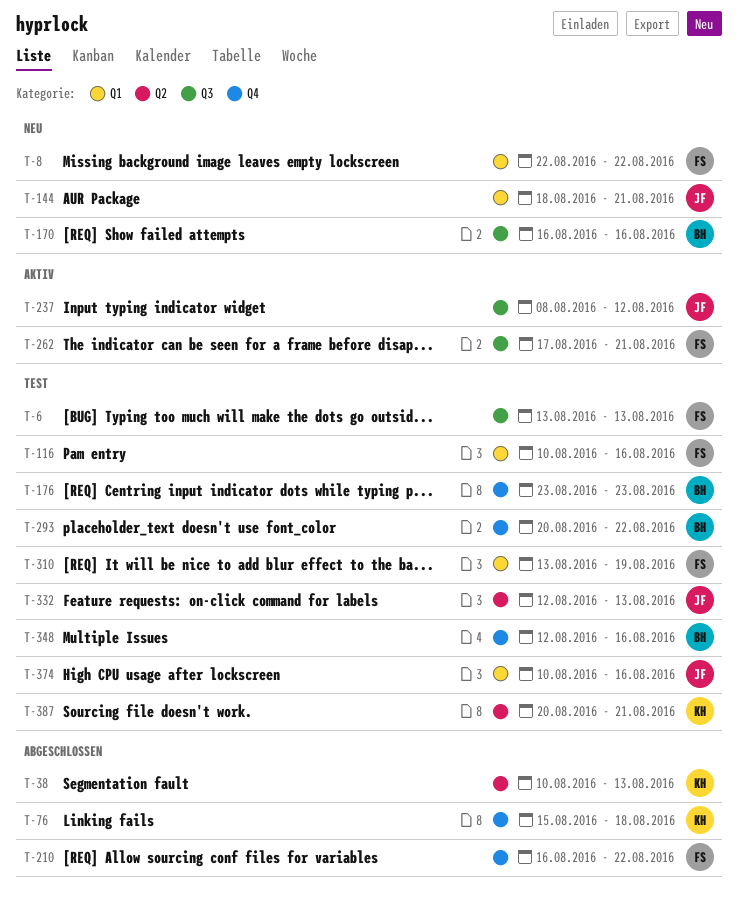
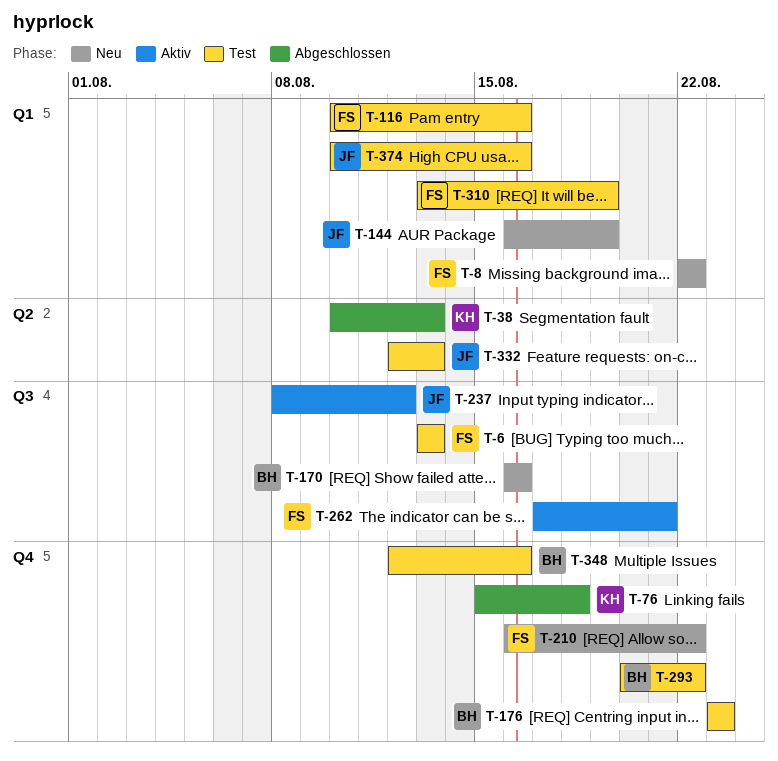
T-144, start: Aug 18 -> Aug 16
T-144, due: Aug 21 -> Aug 19
T-210, status: Abgeschlossen -> Neu
T-387: present -> none

